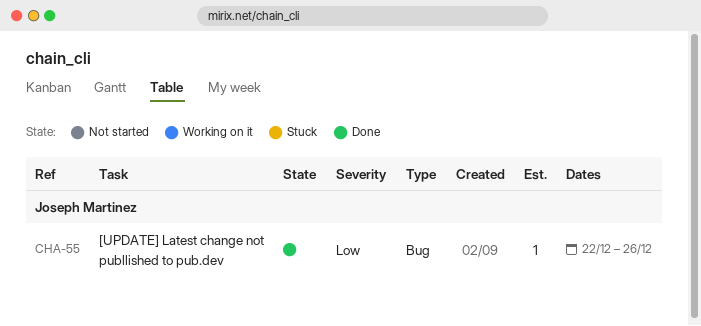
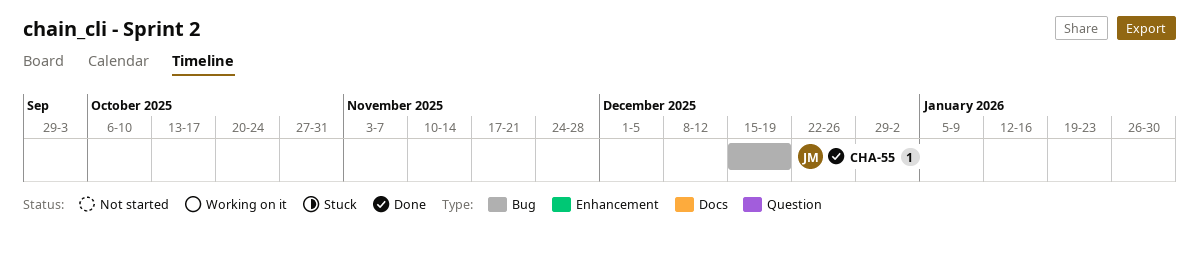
CHA-55, start: Dec 22 -> Dec 15
CHA-55, due: Dec 26 -> Dec 19

